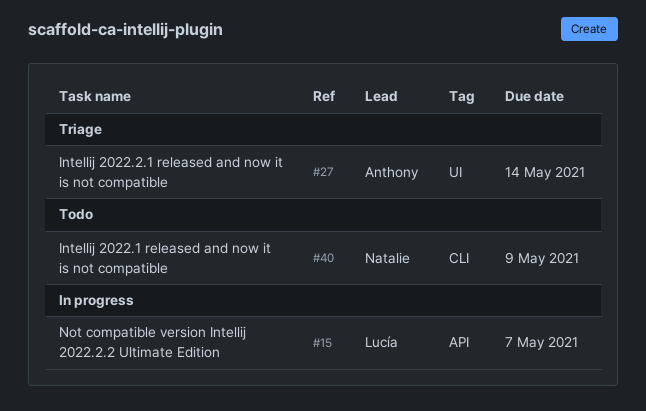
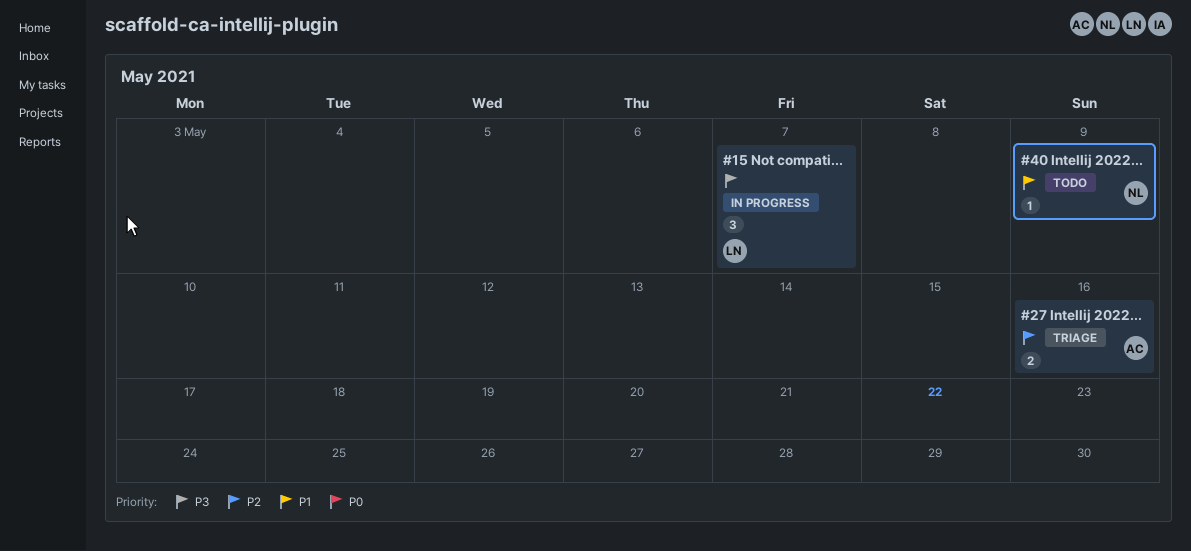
#27, due: May 14 -> May 16

